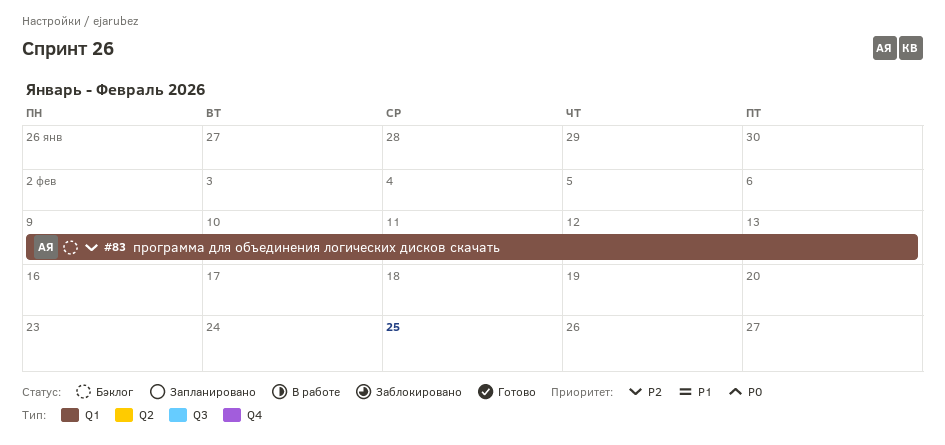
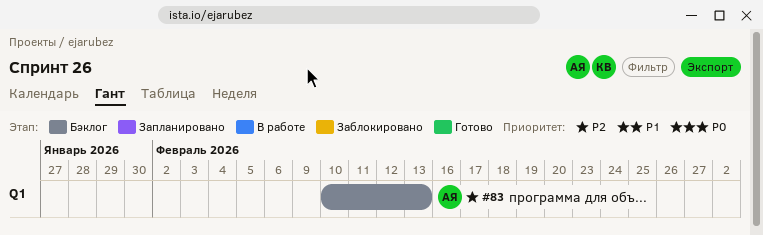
#83, start: Feb 9 -> Feb 10

